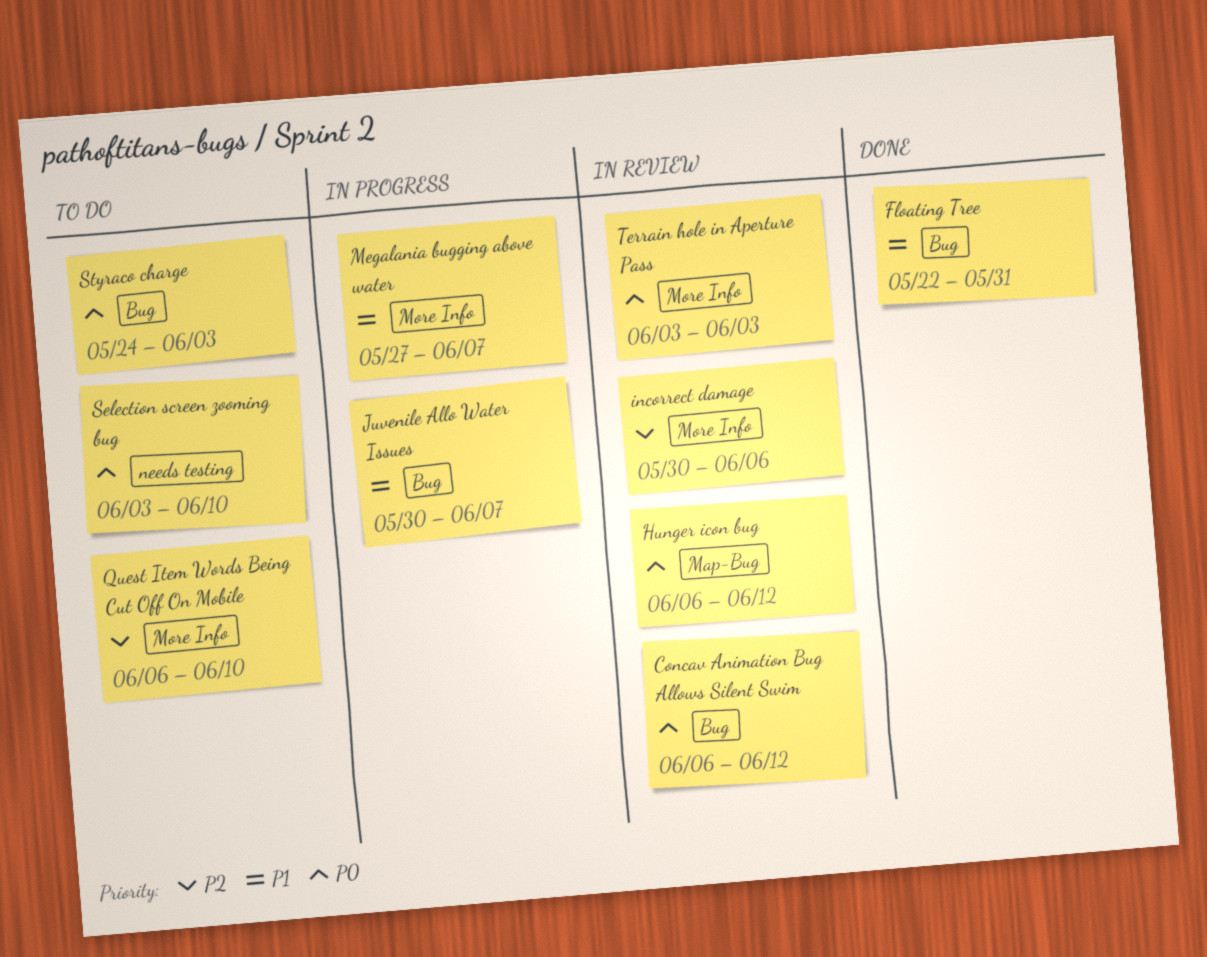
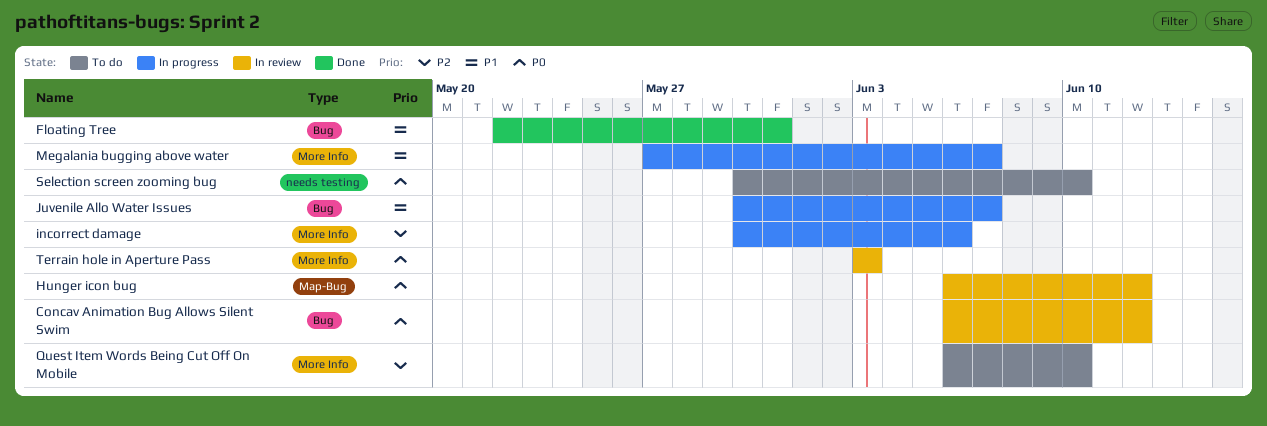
incorrect damage, status: In review -> In progress
Selection screen zooming bug, start: Jun 3 -> May 30
Styraco charge: present -> none

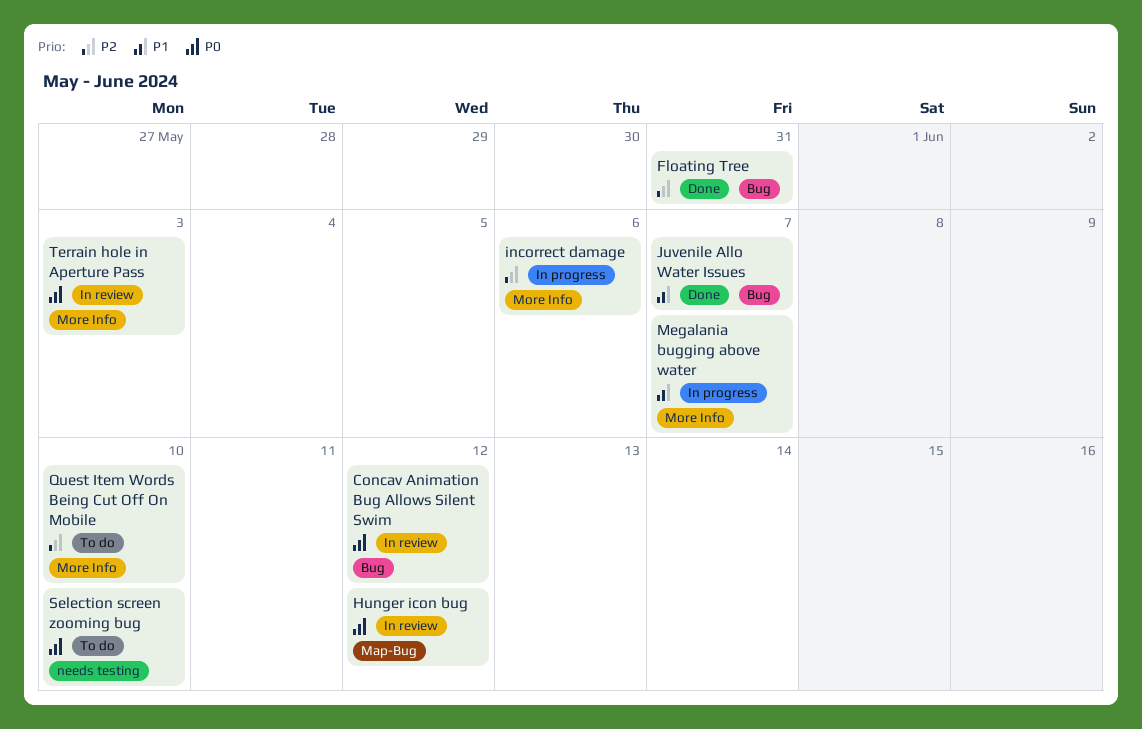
Floating Tree, priority: P1 -> P2
Juvenile Allo Water Issues, status: In progress -> Done

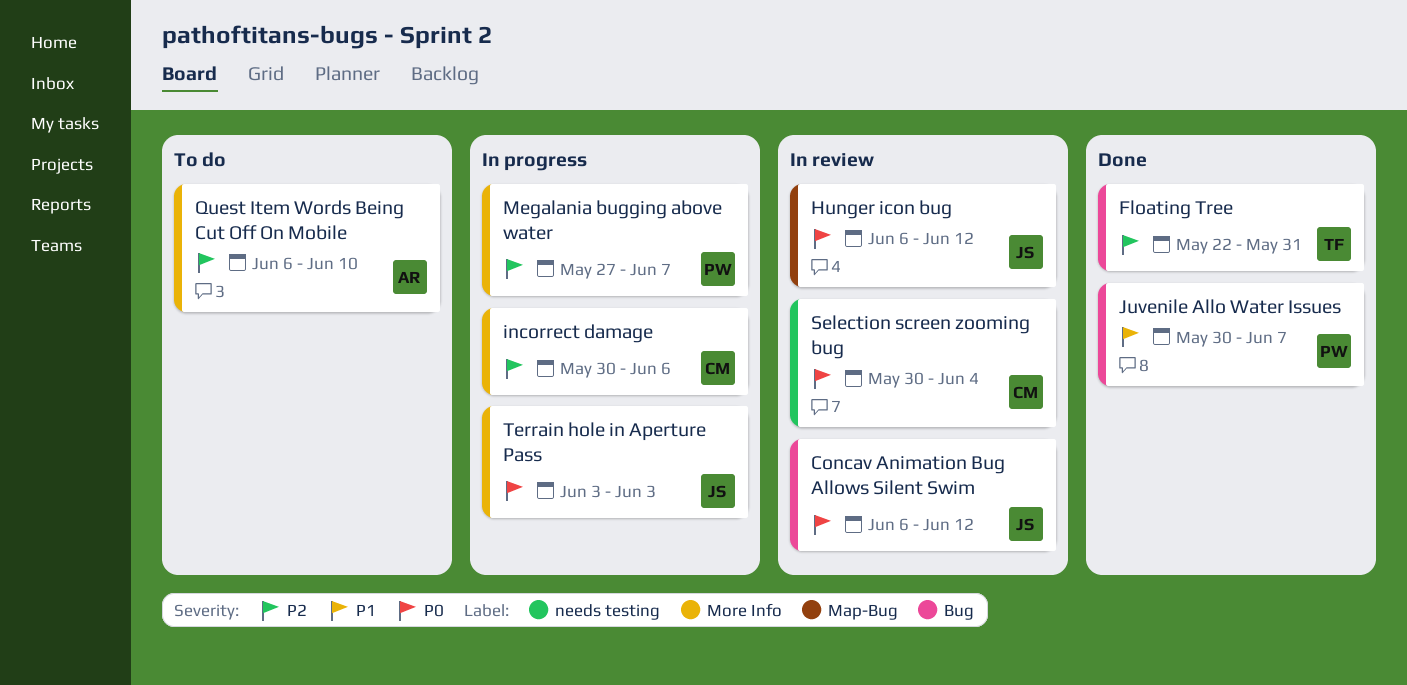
Megalania bugging above water, priority: P1 -> P2
Selection screen zooming bug, status: To do -> In review
Selection screen zooming bug, due: Jun 10 -> Jun 4
Terrain hole in Aperture Pass, status: In review -> In progress

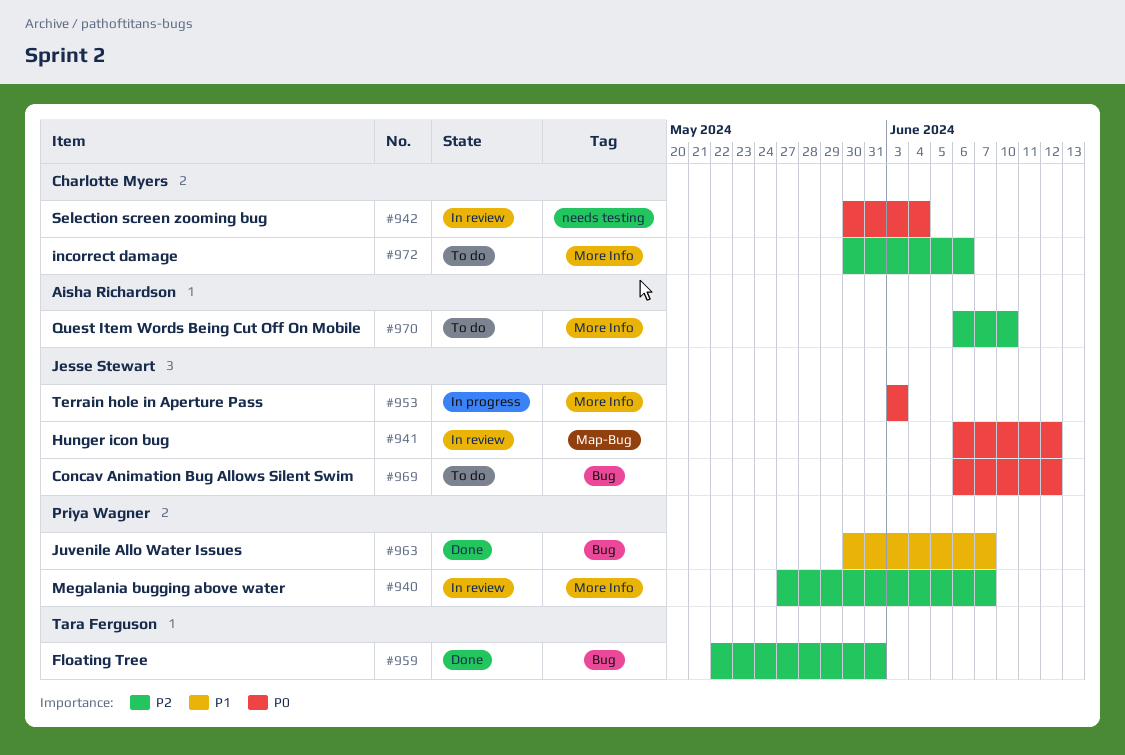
Concav Animation Bug Allows Silent Swim, status: In review -> To do
incorrect damage, status: In progress -> To do
Megalania bugging above water, status: In progress -> In review

